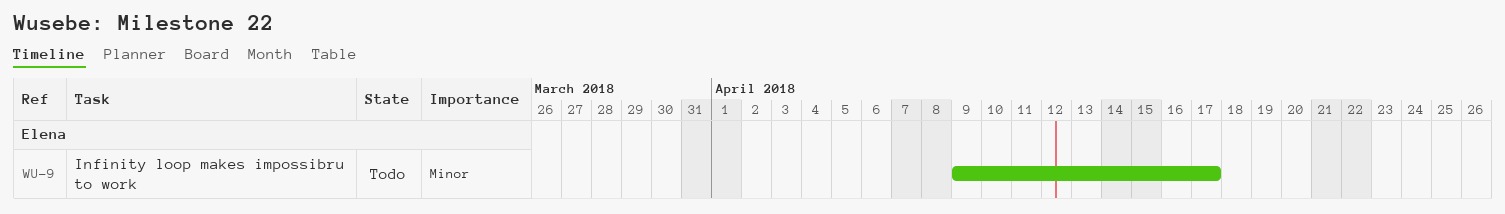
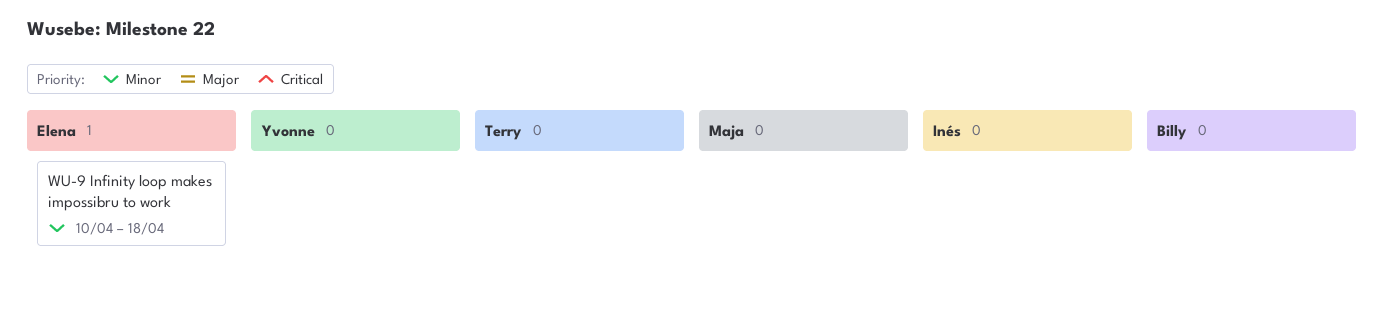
WU-9, start: Apr 9 -> Apr 10
WU-9, due: Apr 17 -> Apr 18

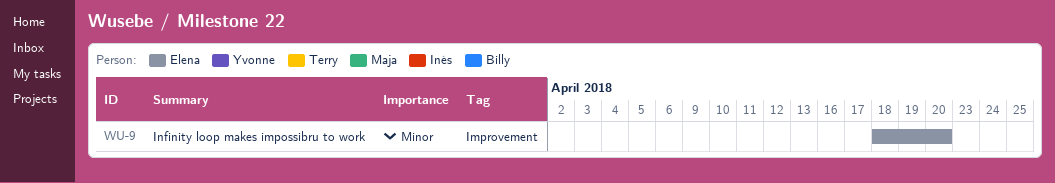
WU-9, start: Apr 10 -> Apr 18
WU-9, due: Apr 18 -> Apr 20

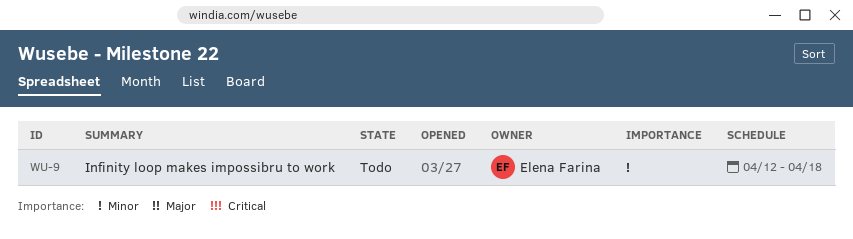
WU-9, start: Apr 18 -> Apr 12
WU-9, due: Apr 20 -> Apr 18

